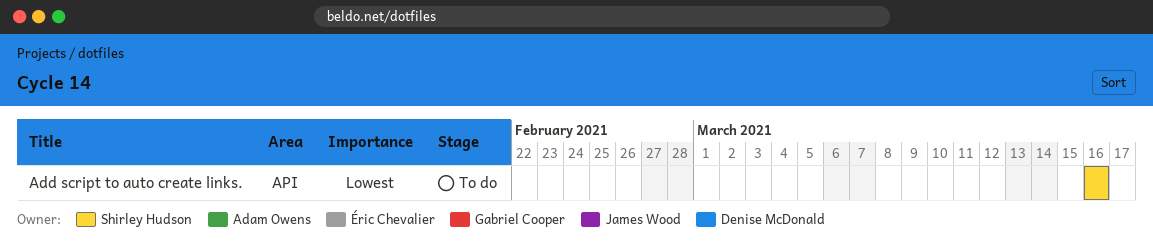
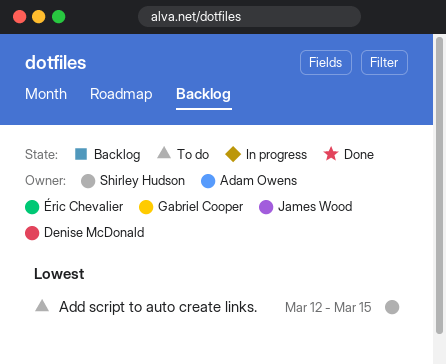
Add script to auto create links., start: Mar 16 -> Mar 12
Add script to auto create links., due: Mar 16 -> Mar 15

